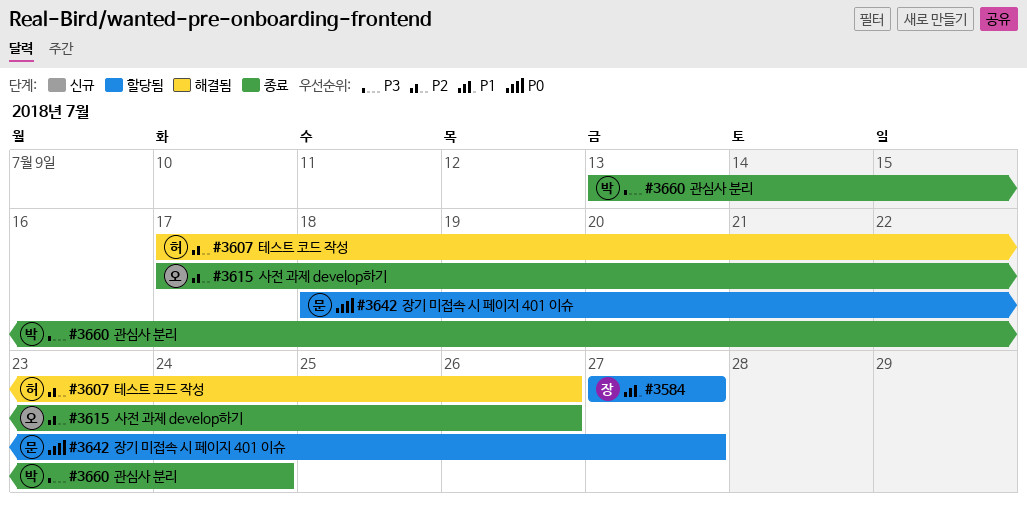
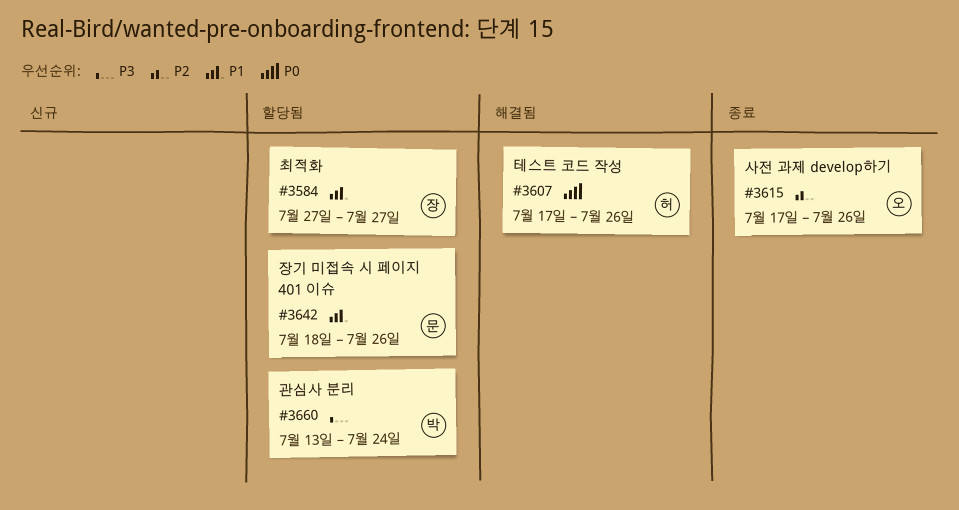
#3607, priority: P2 -> P0
#3642, priority: P0 -> P1
#3642, due: Jul 27 -> Jul 26
#3660, status: 종료 -> 할당됨

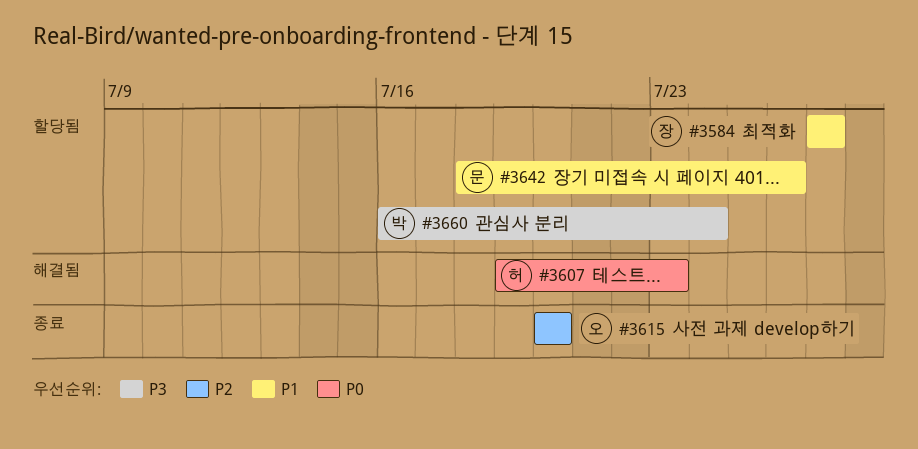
#3607, start: Jul 17 -> Jul 19
#3607, due: Jul 26 -> Jul 23
#3615, start: Jul 17 -> Jul 20
#3615, due: Jul 26 -> Jul 20
#3660, start: Jul 13 -> Jul 16

